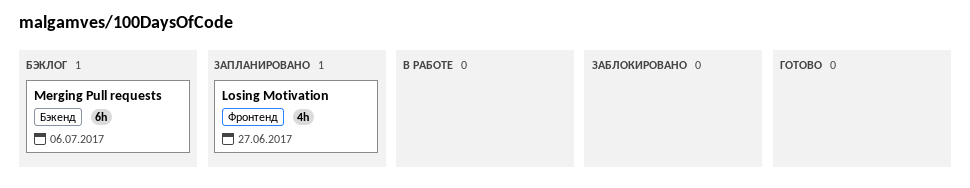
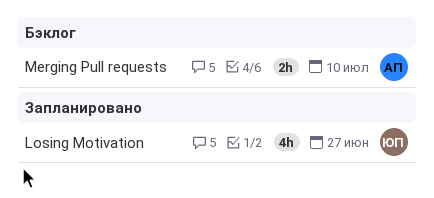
Merging Pull requests, estimate: 6h -> 2h
Merging Pull requests, due: Jul 6 -> Jul 10

